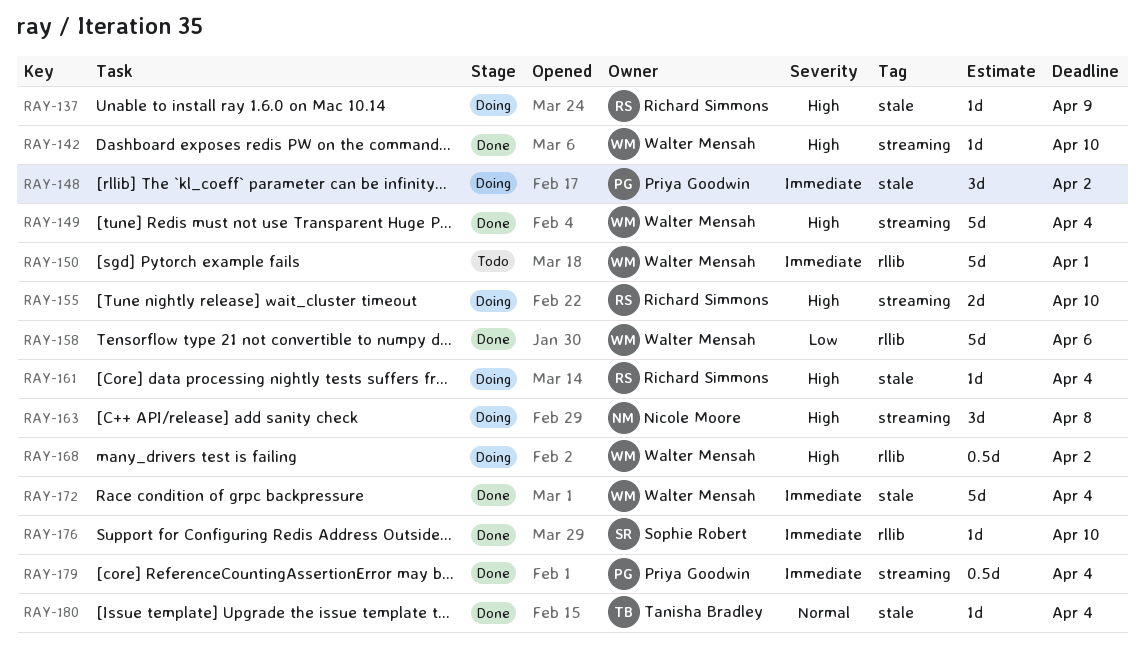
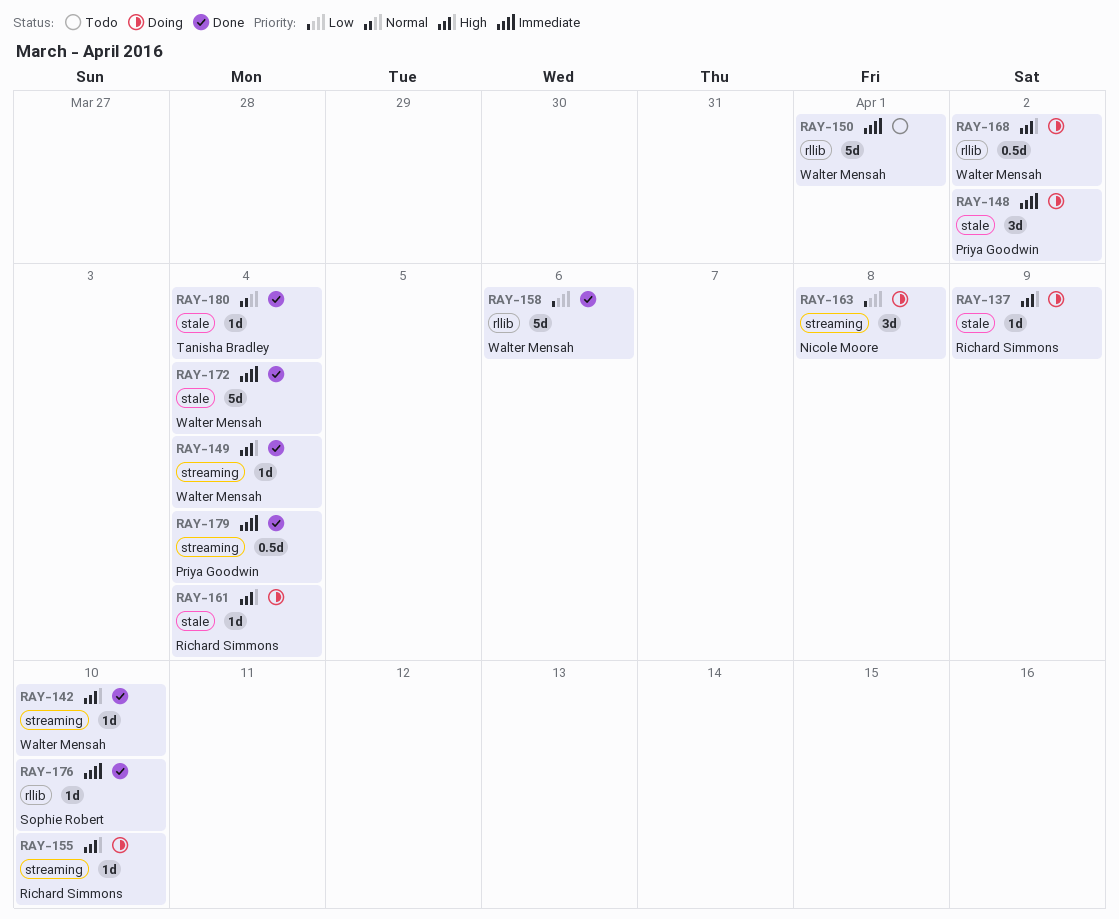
RAY-149, estimate: 5d -> 1d
RAY-155, estimate: 2d -> 1d
RAY-163, priority: High -> Low

